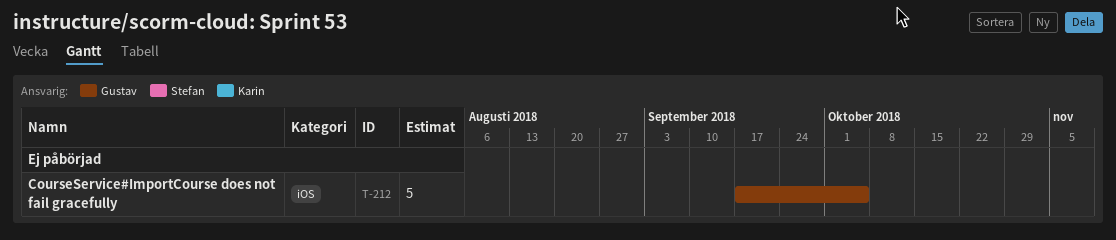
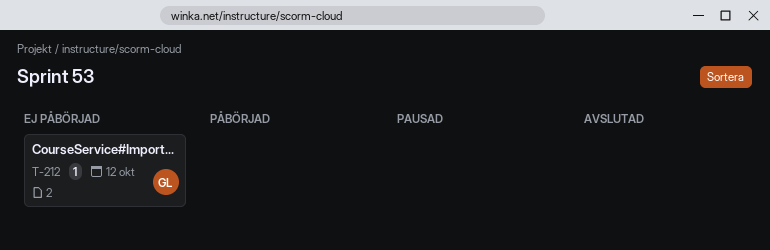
T-212, estimate: 5 -> 1
T-212, due: Oct 5 -> Oct 12

